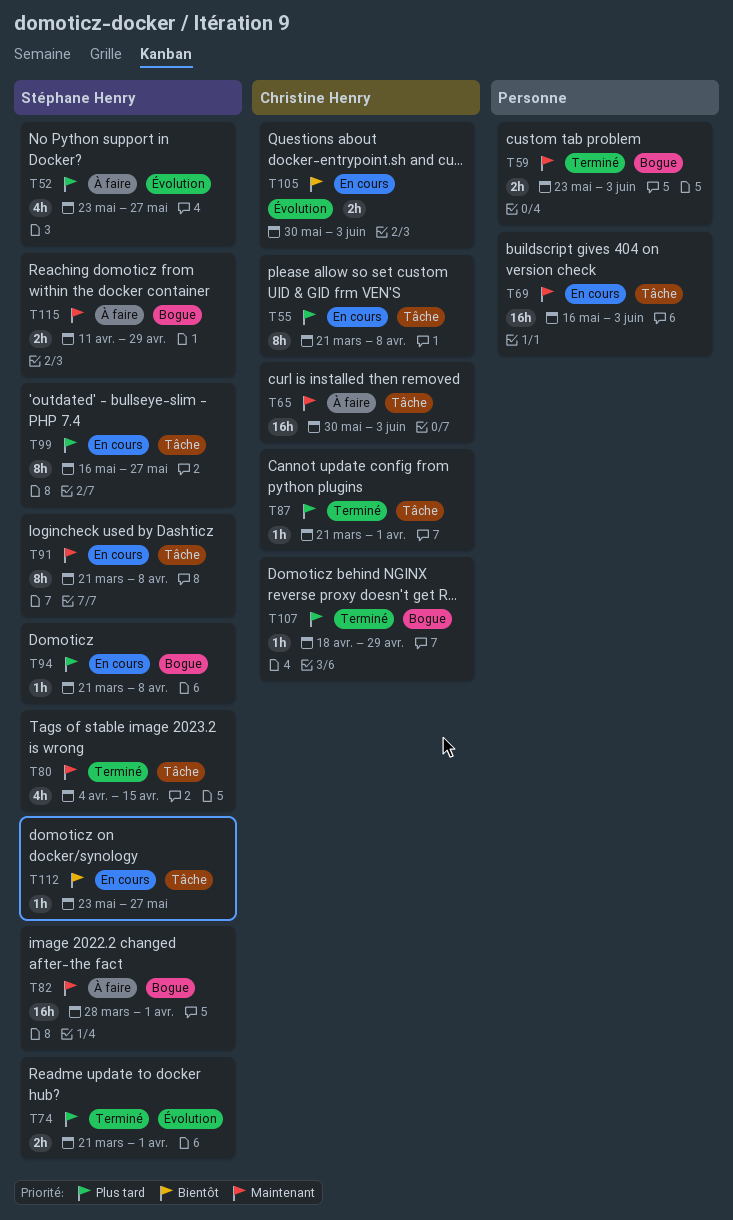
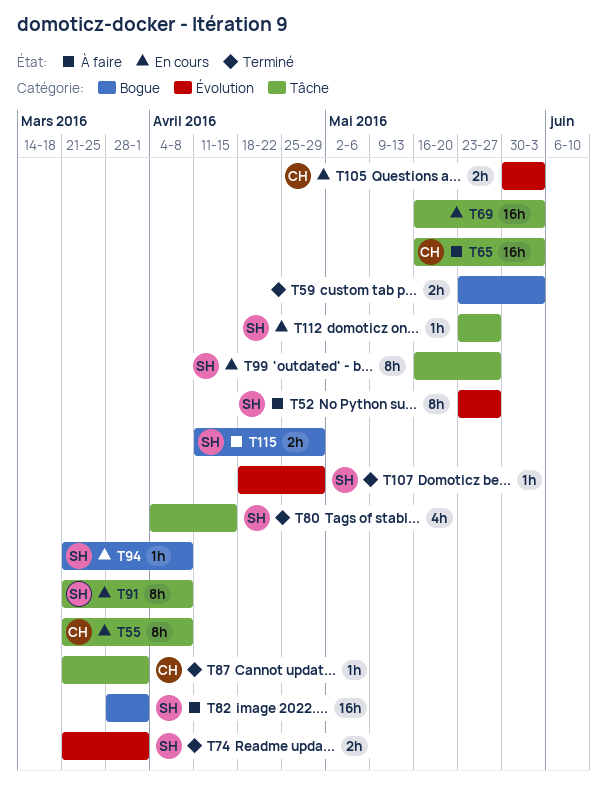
T52, estimate: 4h -> 8h
T65, start: May 30 -> May 16
T107, owner: Christine Henry -> Stéphane Henry
T107, label: Bogue -> Évolution

